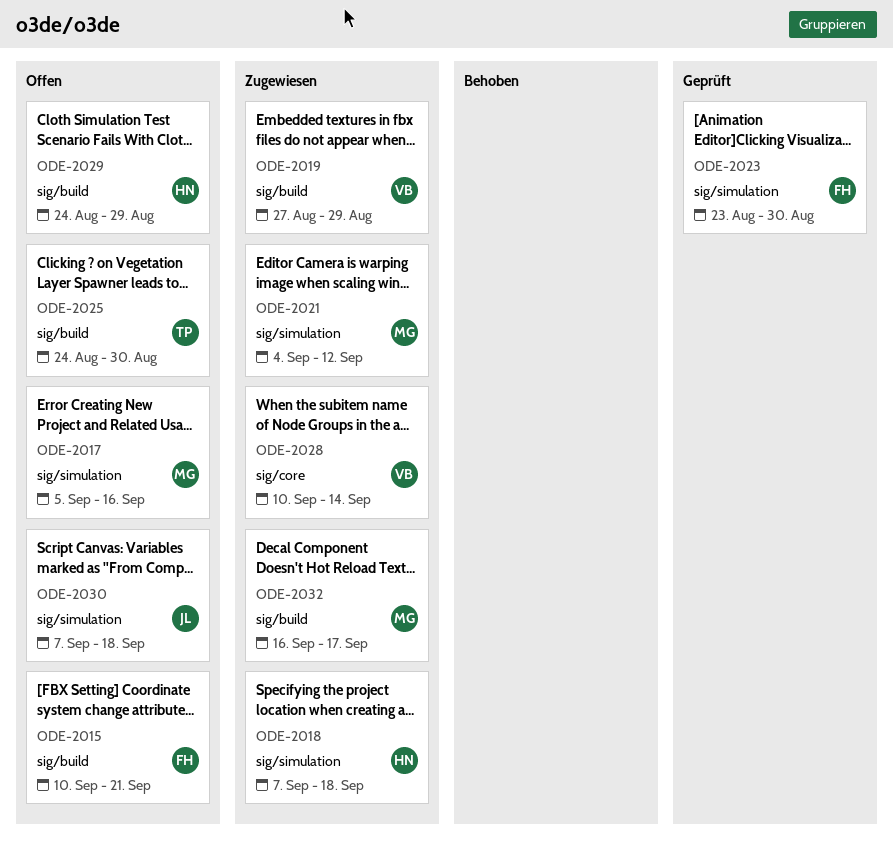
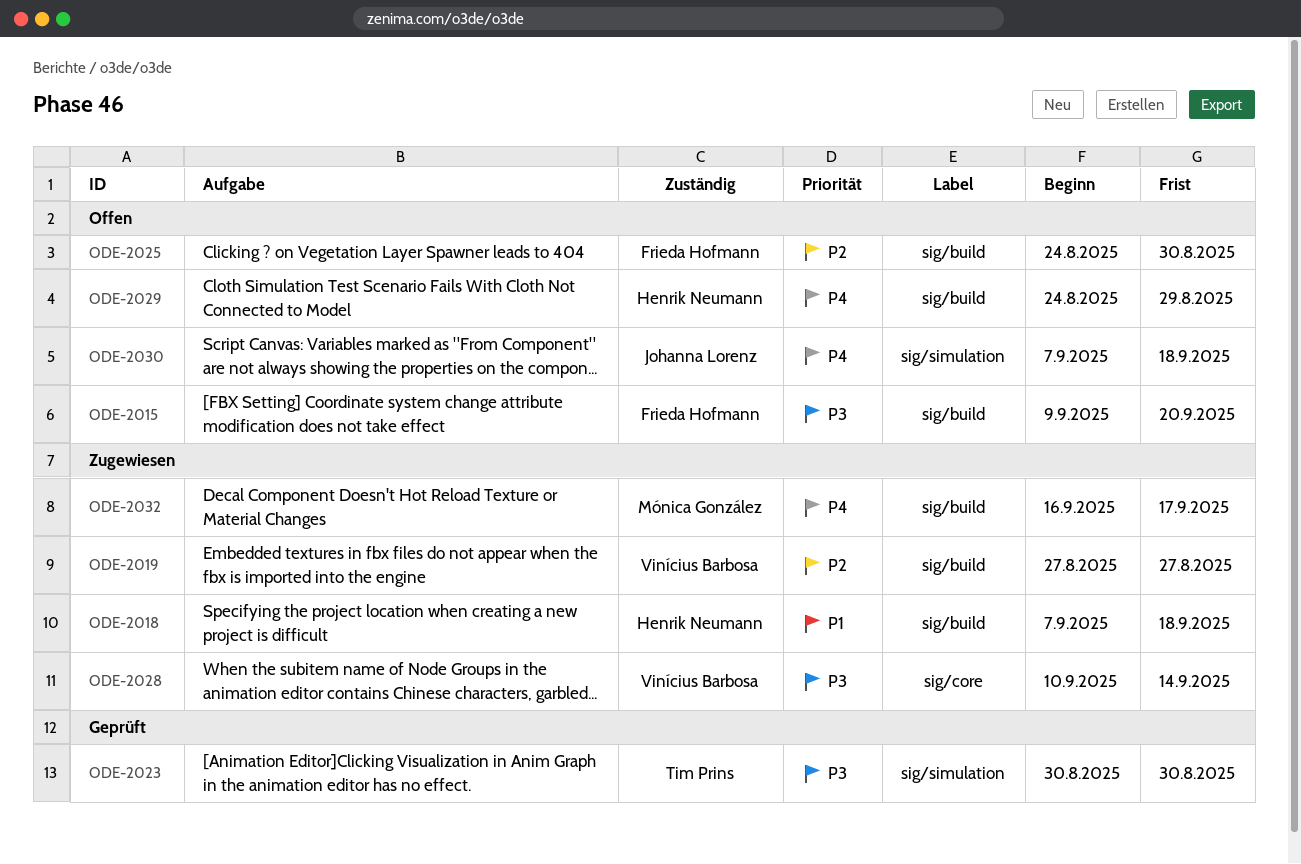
ODE-2015, start: Sep 10 -> Sep 9
ODE-2015, due: Sep 21 -> Sep 20
ODE-2017: present -> none
ODE-2018, label: sig/simulation -> sig/build
ODE-2019, due: Aug 29 -> Aug 27
ODE-2021: present -> none
ODE-2023, owner: Frieda Hofmann -> Tim Prins
ODE-2023, start: Aug 23 -> Aug 30
ODE-2025, owner: Tim Prins -> Frieda Hofmann

